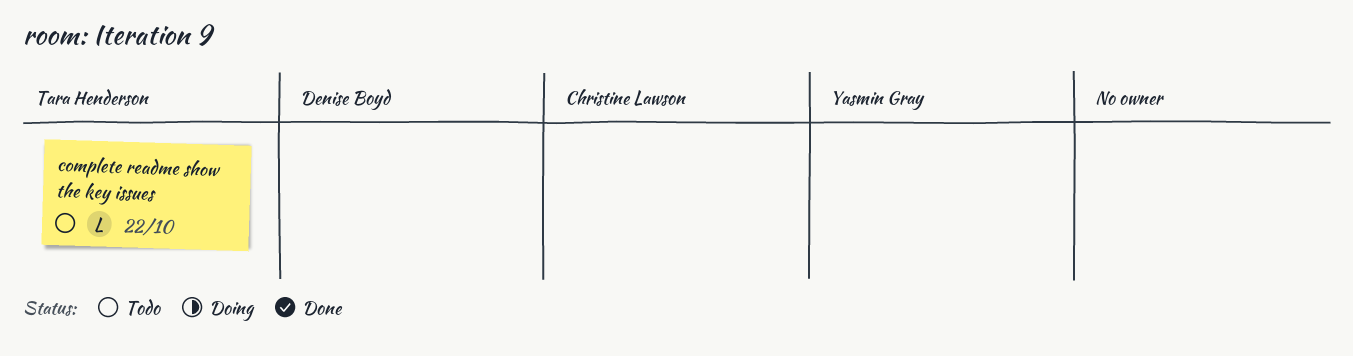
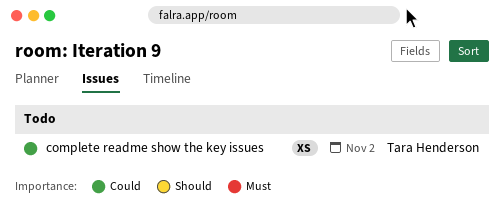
complete readme show the key issues, estimate: L -> XS
complete readme show the key issues, due: Oct 22 -> Nov 2

